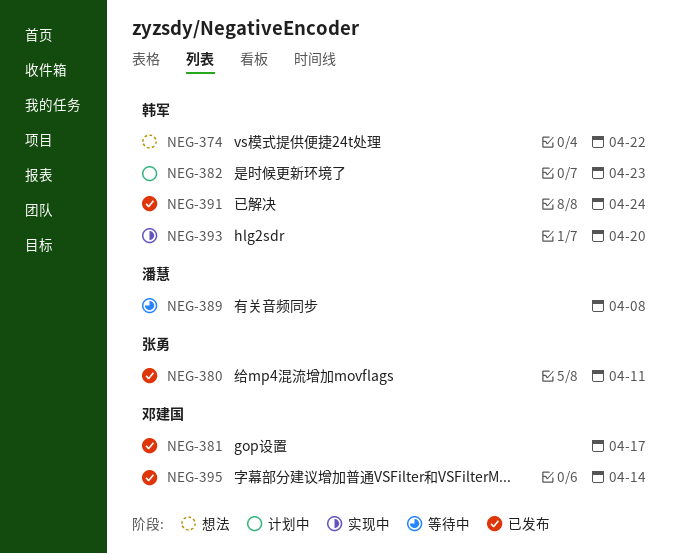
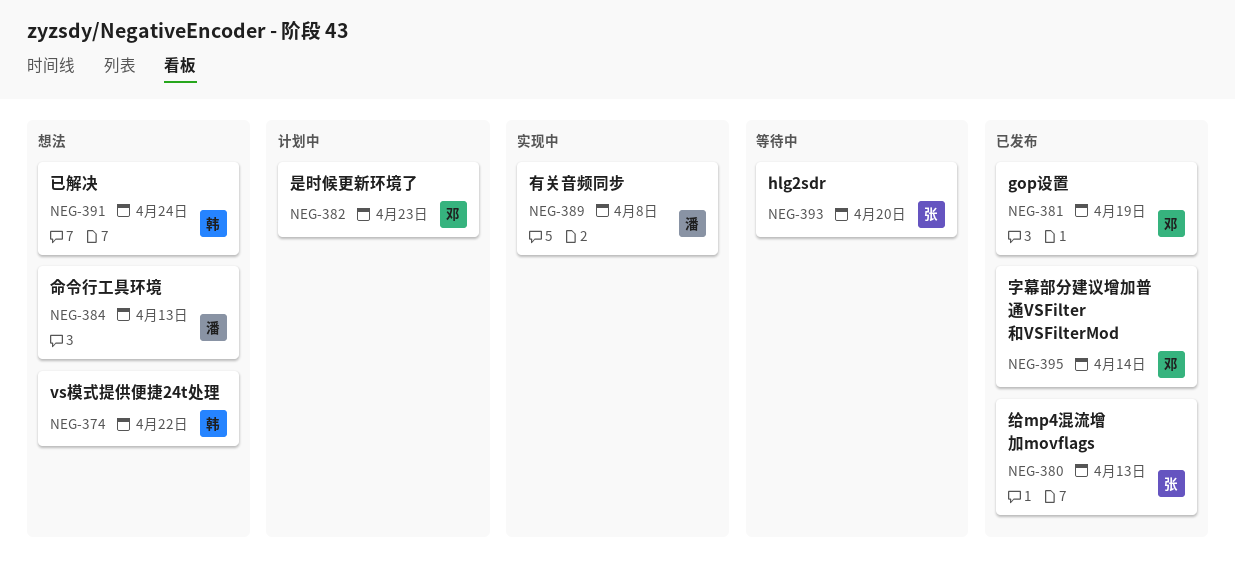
NEG-380, due: Apr 11 -> Apr 13
NEG-381, due: Apr 17 -> Apr 19
NEG-382, owner: 韩军 -> 邓建国
NEG-384: none -> present
NEG-389, status: 等待中 -> 实现中
NEG-391, status: 已发布 -> 想法
NEG-393, status: 实现中 -> 等待中
NEG-393, owner: 韩军 -> 张勇

